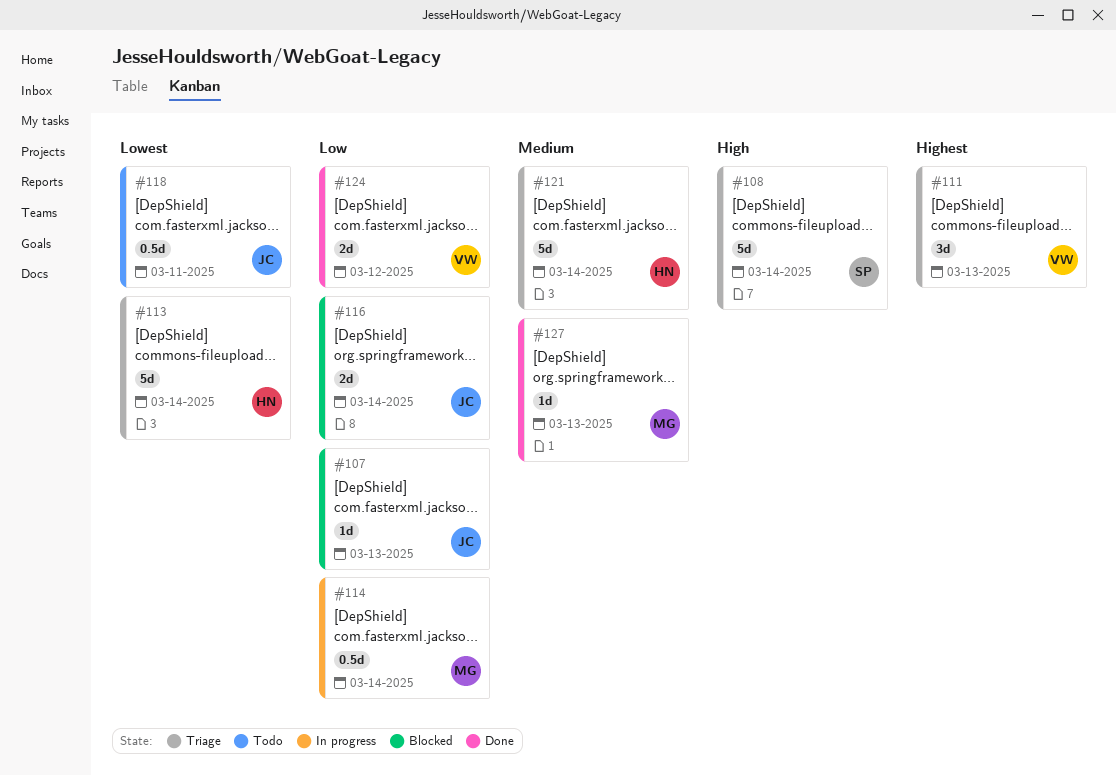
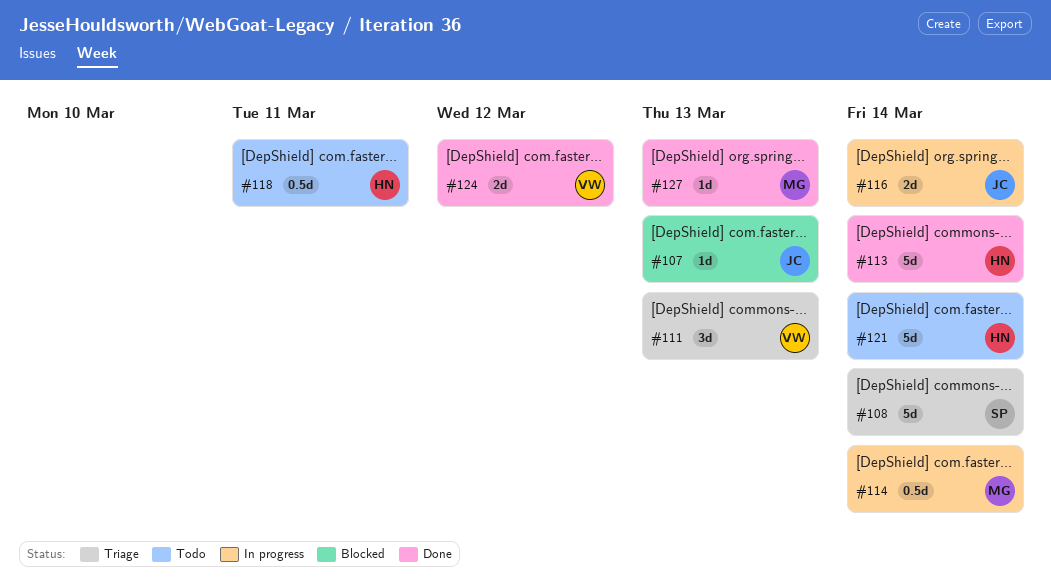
#113, status: Triage -> Done
#116, status: Blocked -> In progress
#118, owner: JC -> HN
#121, status: Triage -> Todo

